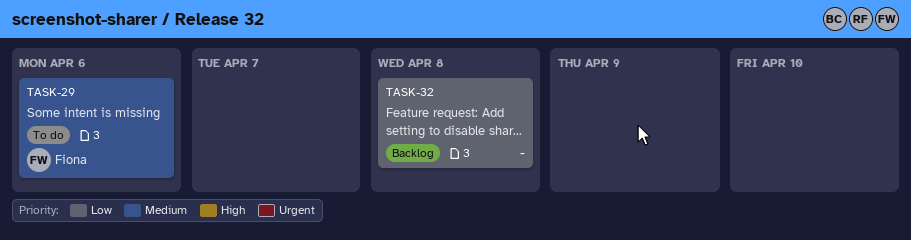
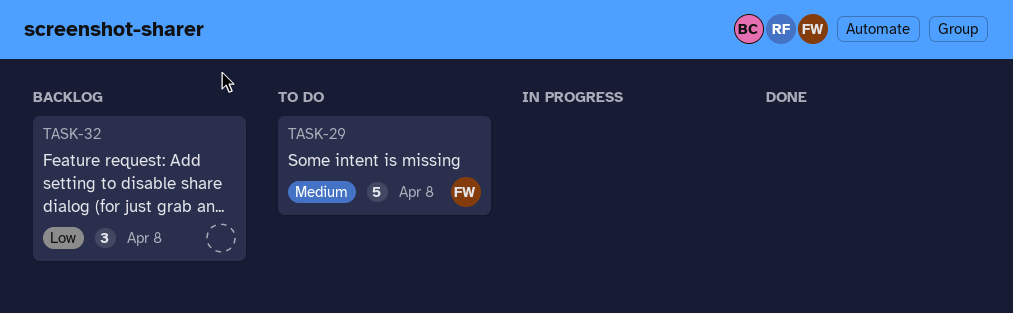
TASK-29, due: Apr 6 -> Apr 8

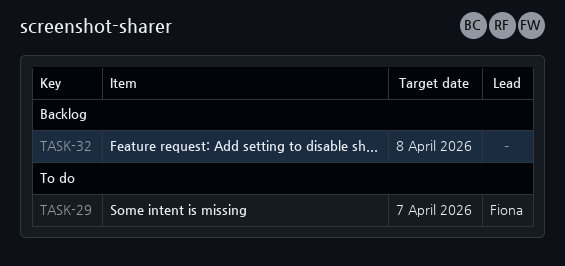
TASK-29, due: Apr 8 -> Apr 7

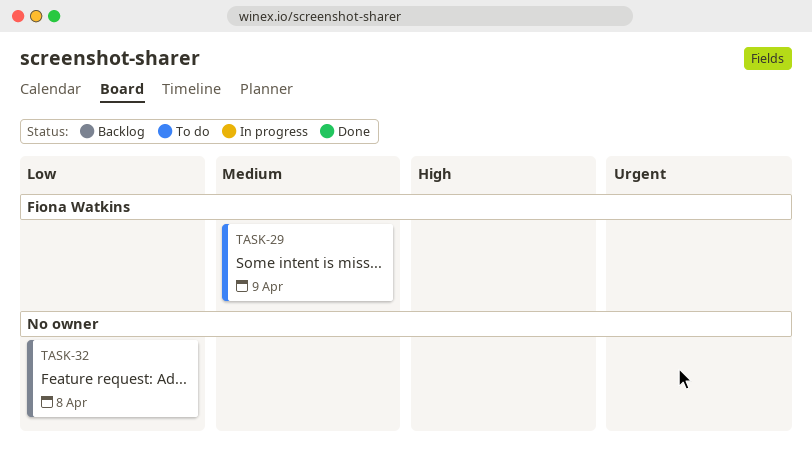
TASK-29, due: Apr 7 -> Apr 9

